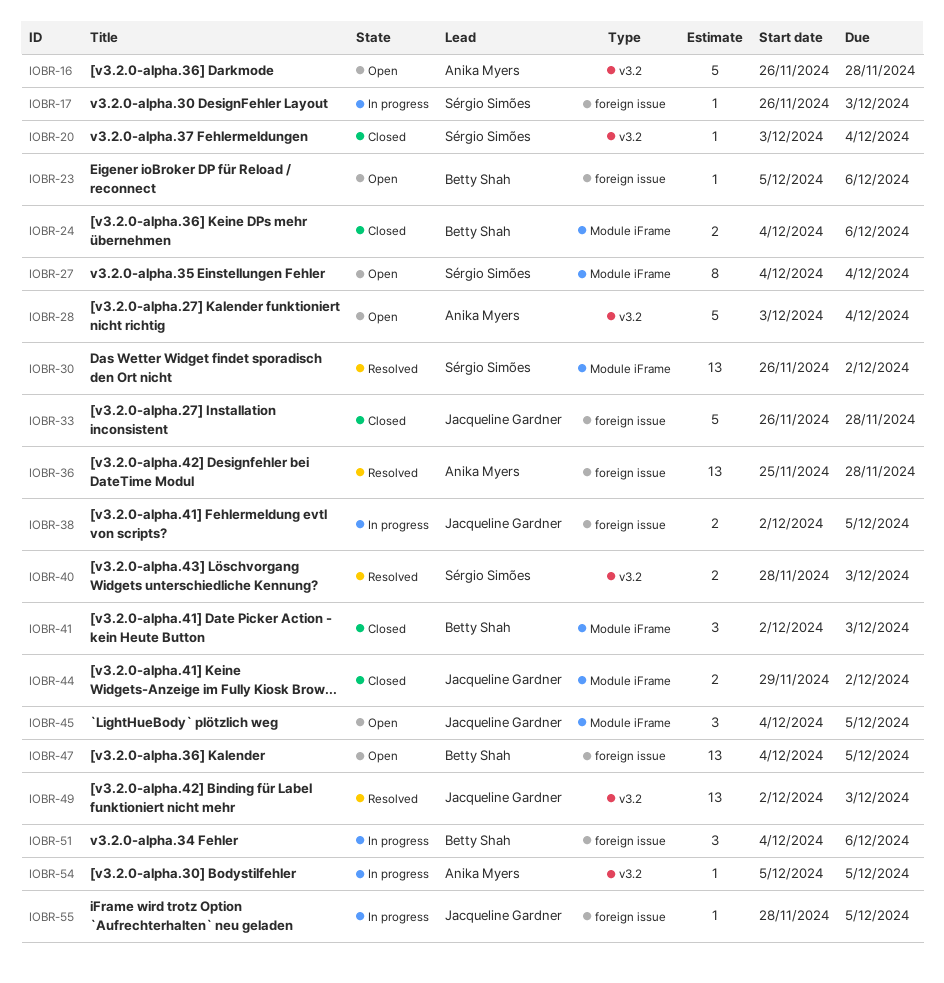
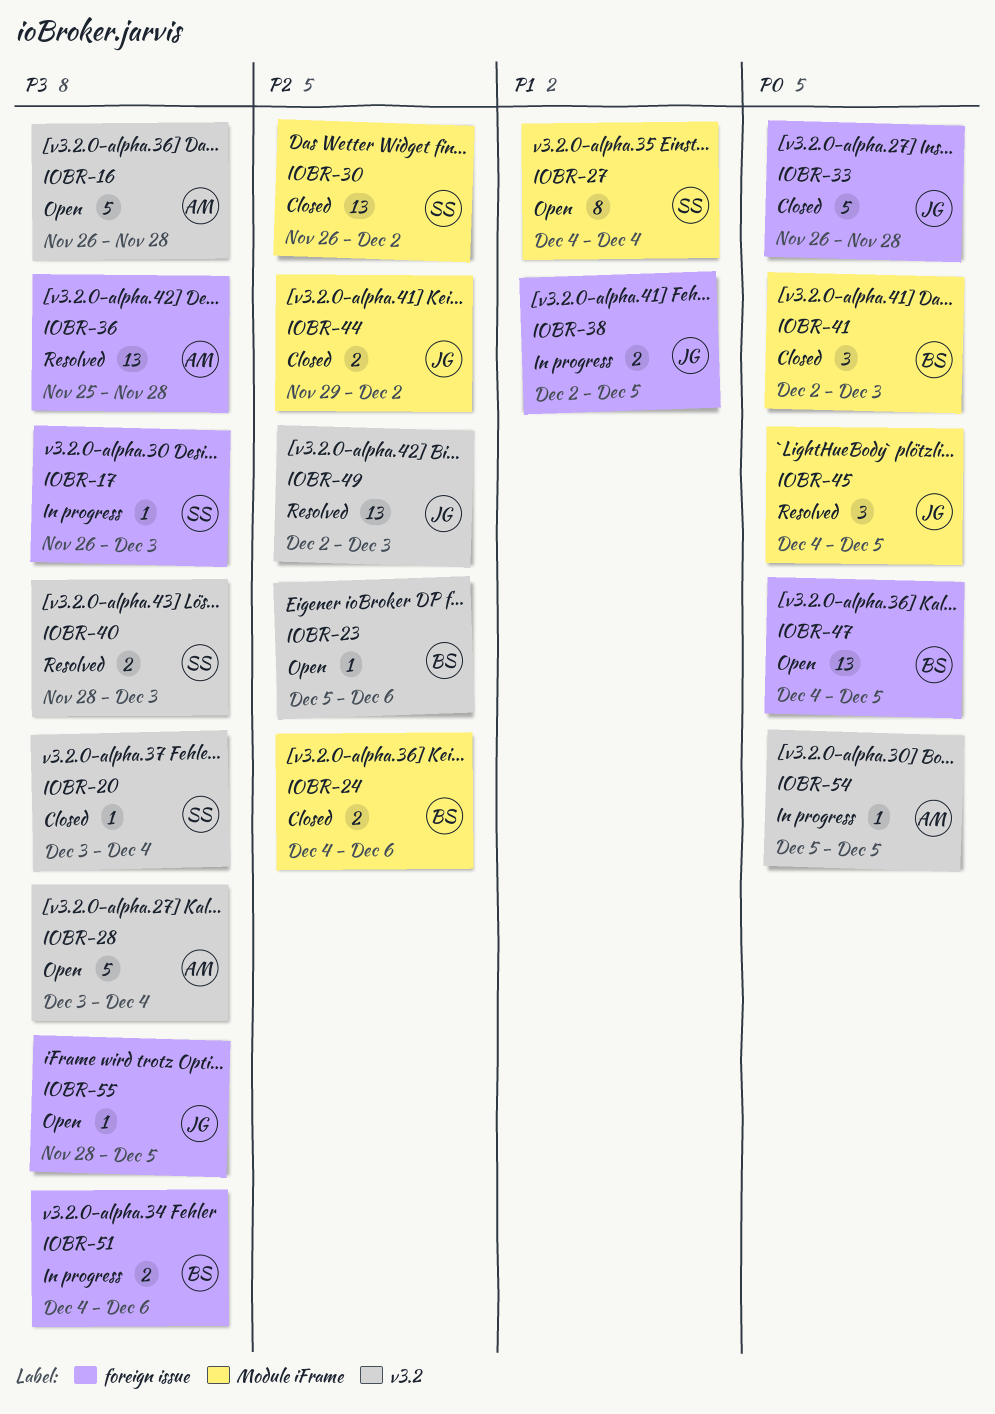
IOBR-23, label: foreign issue -> v3.2
IOBR-30, status: Resolved -> Closed
IOBR-45, status: Open -> Resolved
IOBR-51, estimate: 3 -> 2
IOBR-55, status: In progress -> Open

